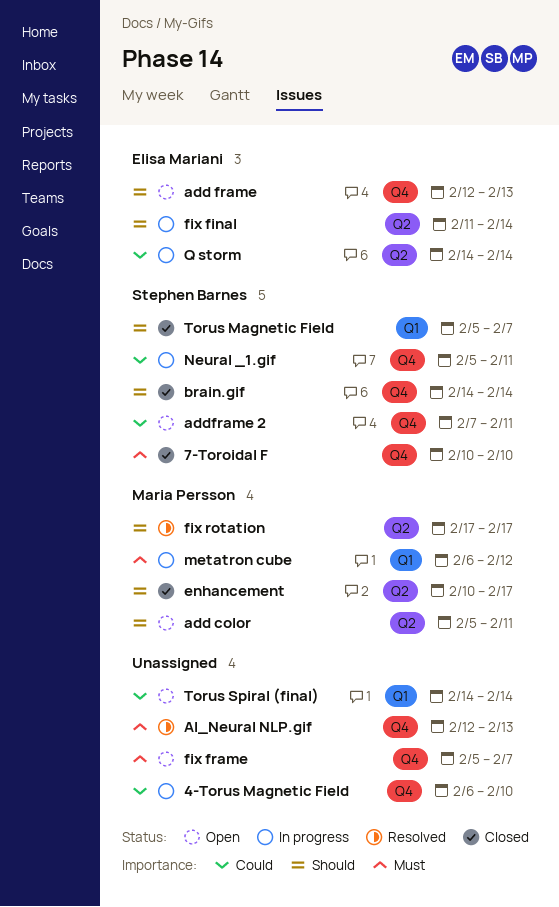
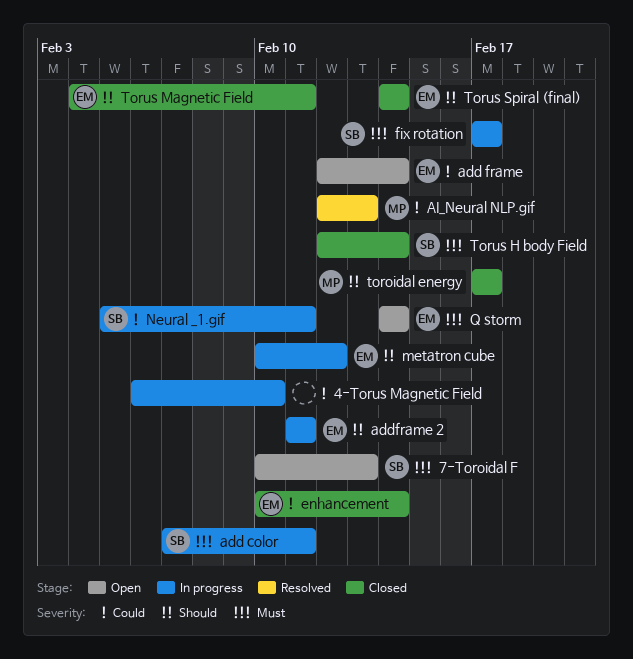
7-Toroidal F, status: Closed -> Open
7-Toroidal F, due: Feb 10 -> Feb 13
add color, status: Open -> In progress
add color, owner: Maria Persson -> Stephen Barnes
add color, priority: Should -> Must
add color, start: Feb 5 -> Feb 7
add frame, priority: Should -> Could
add frame, due: Feb 13 -> Feb 14
addframe 2, status: Open -> In progress
addframe 2, owner: Stephen Barnes -> Elisa Mariani
addframe 2, priority: Could -> Should
addframe 2, start: Feb 7 -> Feb 11
AI_Neural NLP.gif, owner: none -> Maria Persson
AI_Neural NLP.gif, priority: Must -> Could
brain.gif: present -> none
enhancement, owner: Maria Persson -> Elisa Mariani
enhancement, priority: Should -> Could
enhancement, due: Feb 17 -> Feb 14
fix final: present -> none
fix frame: present -> none
fix rotation, status: Resolved -> In progress
fix rotation, owner: Maria Persson -> Stephen Barnes
fix rotation, priority: Should -> Must
metatron cube, owner: Maria Persson -> Elisa Mariani
metatron cube, priority: Must -> Should
metatron cube, start: Feb 6 -> Feb 10
Q storm, status: In progress -> Open
Q storm, priority: Could -> Must
toroidal energy: none -> present
Torus H body Field: none -> present
Torus Magnetic Field, owner: Stephen Barnes -> Elisa Mariani
Torus Magnetic Field, start: Feb 5 -> Feb 4
Torus Magnetic Field, due: Feb 7 -> Feb 11
Torus Spiral (final), status: Open -> Closed
Torus Spiral (final), owner: none -> Elisa Mariani
Torus Spiral (final), priority: Could -> Should

